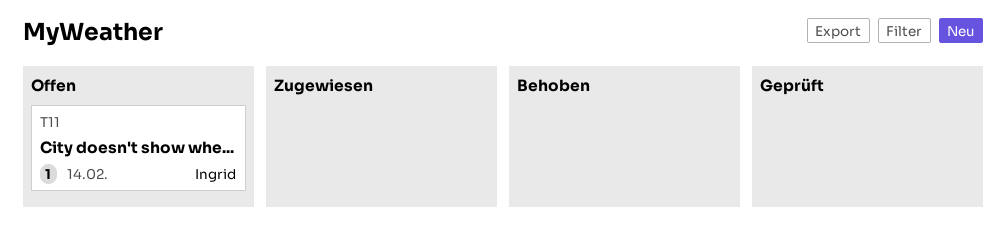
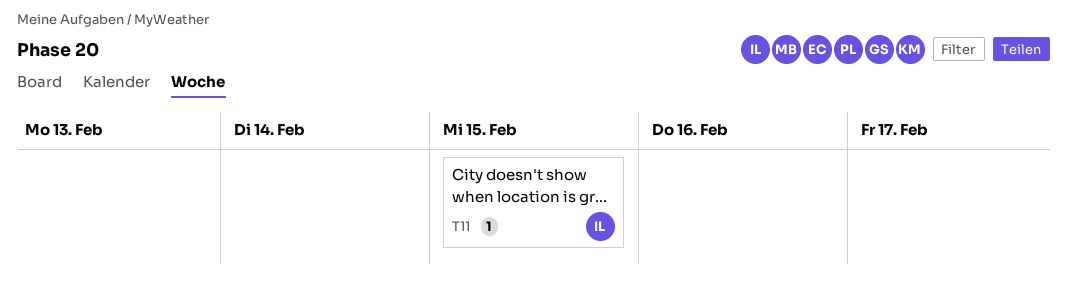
T11, due: Feb 14 -> Feb 15

